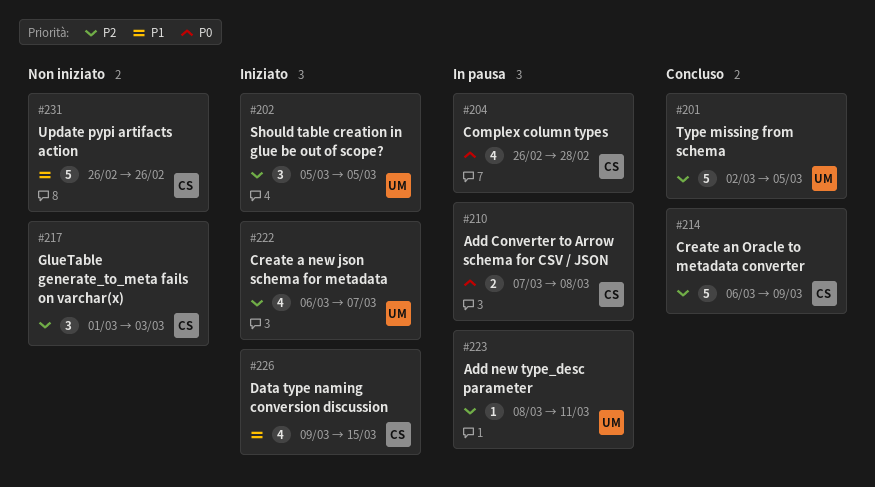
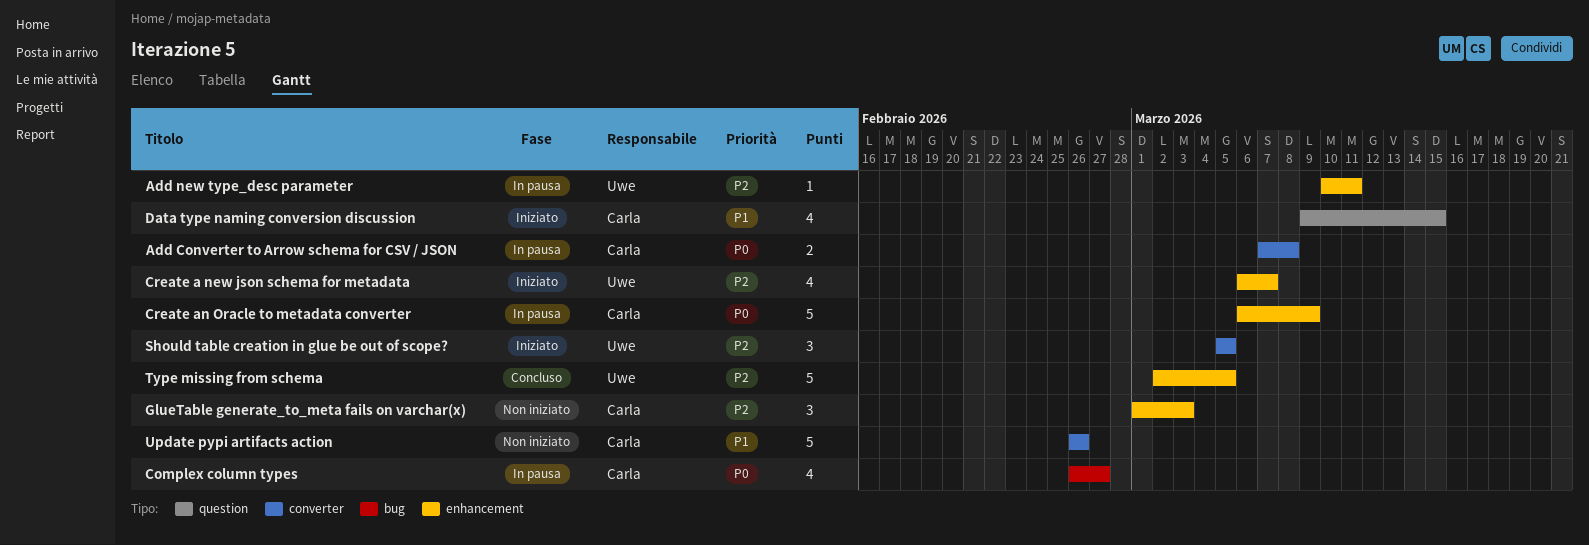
Add new type_desc parameter, start: Mar 8 -> Mar 10
Complex column types, due: Feb 28 -> Feb 27
Create an Oracle to metadata converter, status: Concluso -> In pausa
Create an Oracle to metadata converter, priority: P2 -> P0

